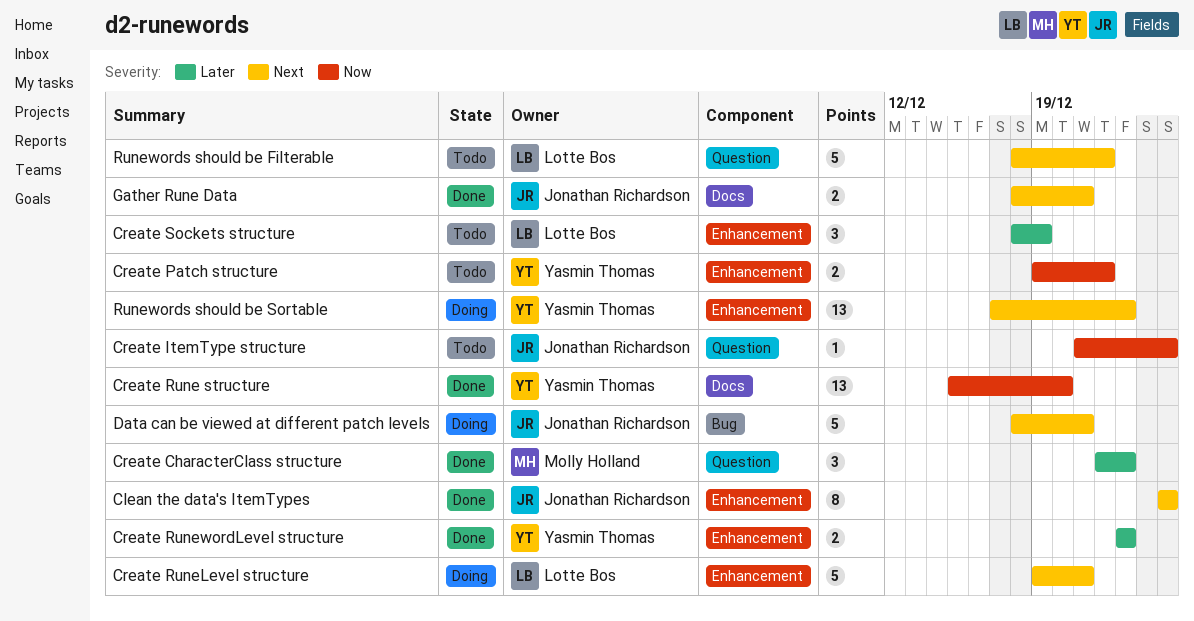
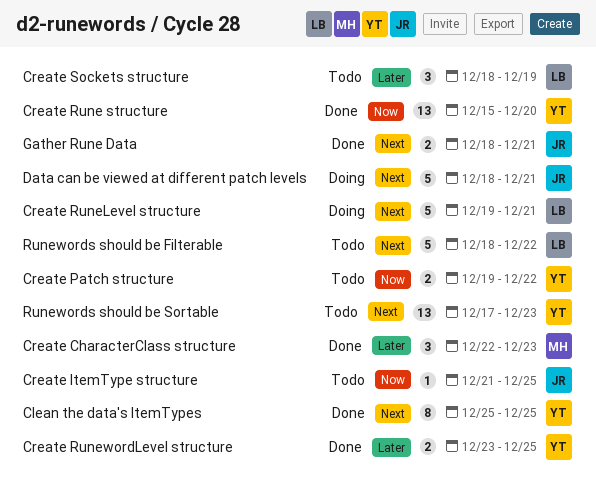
Clean the data's ItemTypes, owner: Jonathan Richardson -> Yasmin Thomas
Create RunewordLevel structure, due: Dec 23 -> Dec 25
Runewords should be Sortable, status: Doing -> Todo

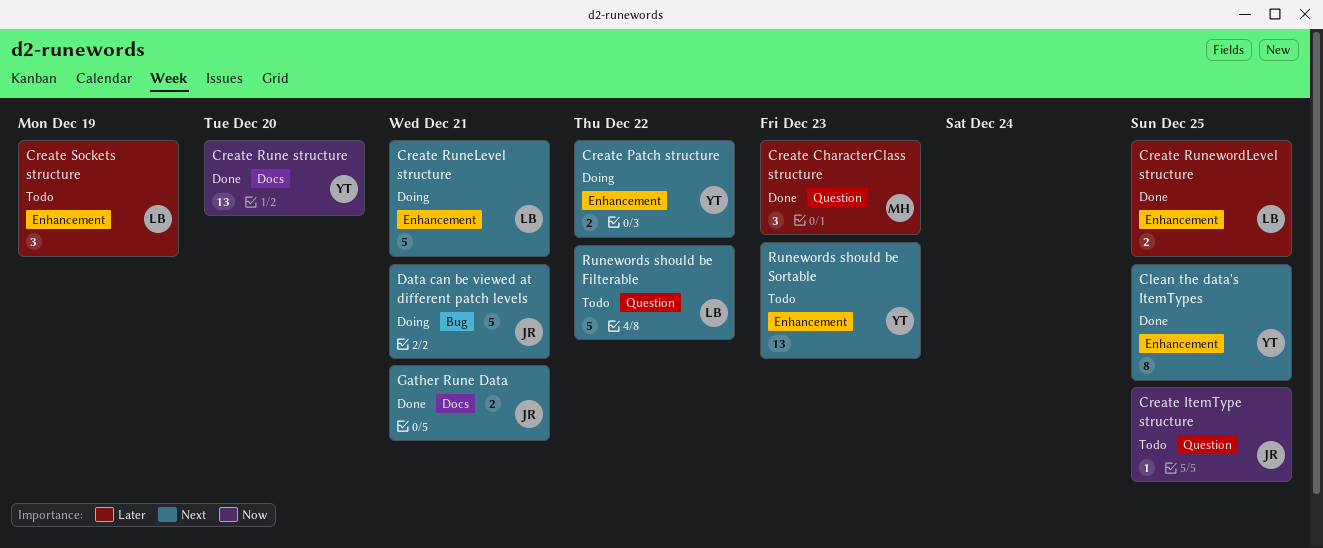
Create Patch structure, status: Todo -> Doing
Create Patch structure, priority: Now -> Next
Create RunewordLevel structure, owner: YT -> LB

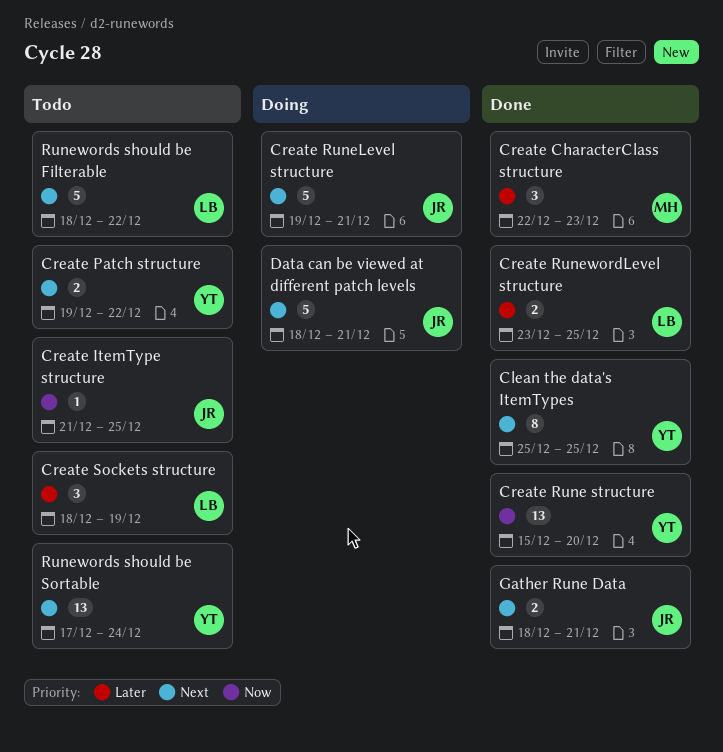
Create Patch structure, status: Doing -> Todo
Create RuneLevel structure, owner: LB -> JR
Runewords should be Sortable, due: Dec 23 -> Dec 24

